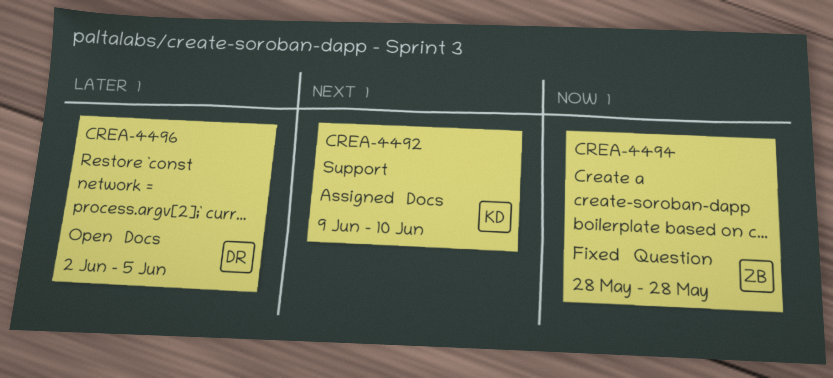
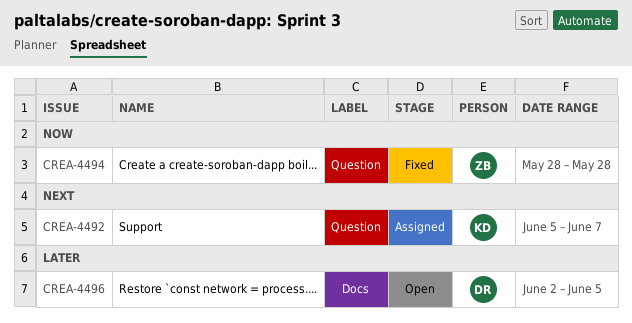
CREA-4492, label: Docs -> Question
CREA-4492, start: Jun 9 -> Jun 5
CREA-4492, due: Jun 10 -> Jun 7

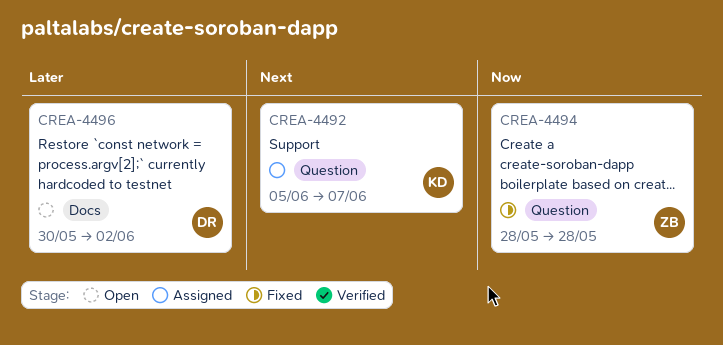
CREA-4496, start: Jun 2 -> May 30
CREA-4496, due: Jun 5 -> Jun 2

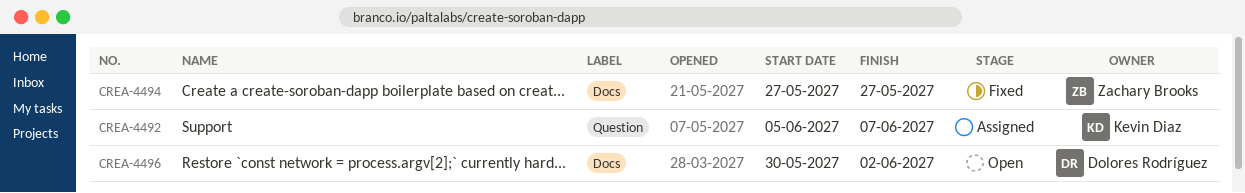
CREA-4494, label: Question -> Docs
CREA-4494, start: May 28 -> May 27
CREA-4494, due: May 28 -> May 27

